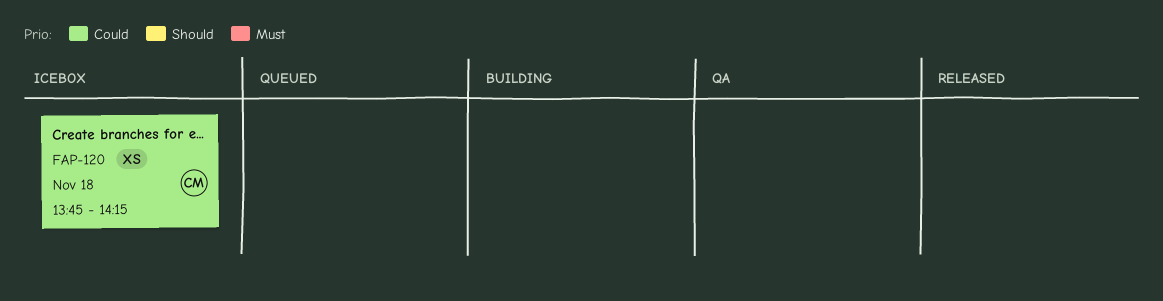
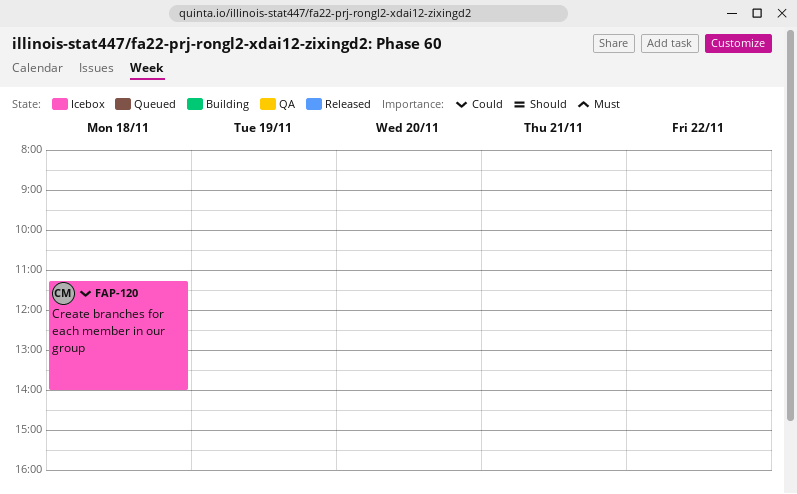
FAP-120, begins: 13:45 -> 11:15
FAP-120, ends: 14:15 -> 14:00

